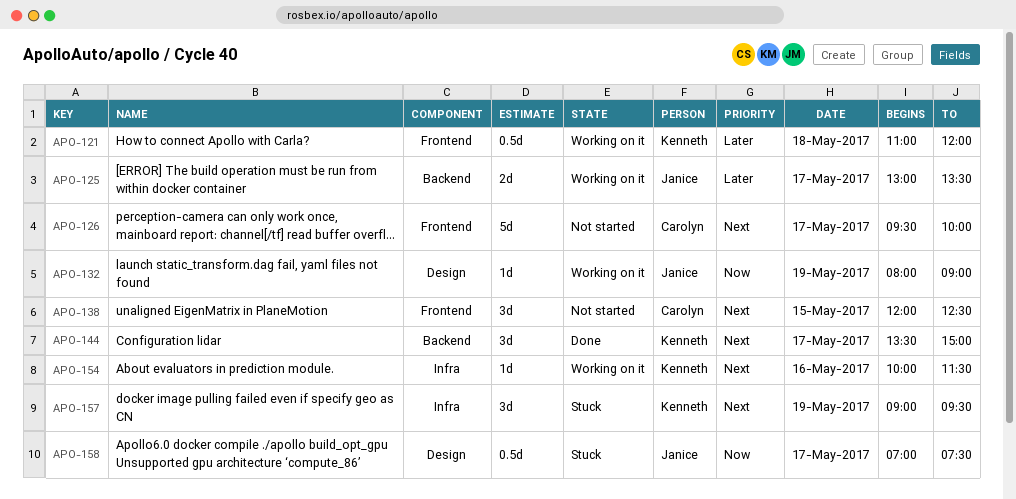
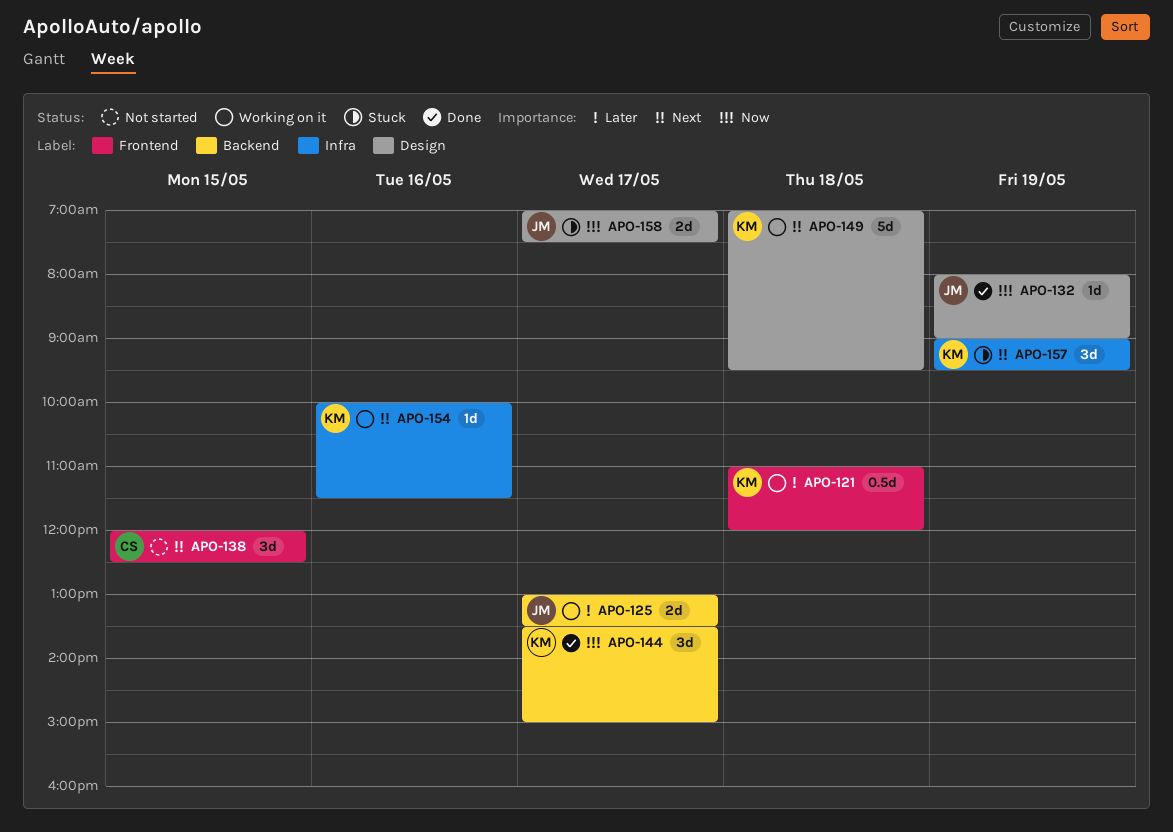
APO-126: present -> none
APO-132, status: Working on it -> Done
APO-144, priority: Next -> Now
APO-149: none -> present
APO-158, estimate: 0.5d -> 2d

